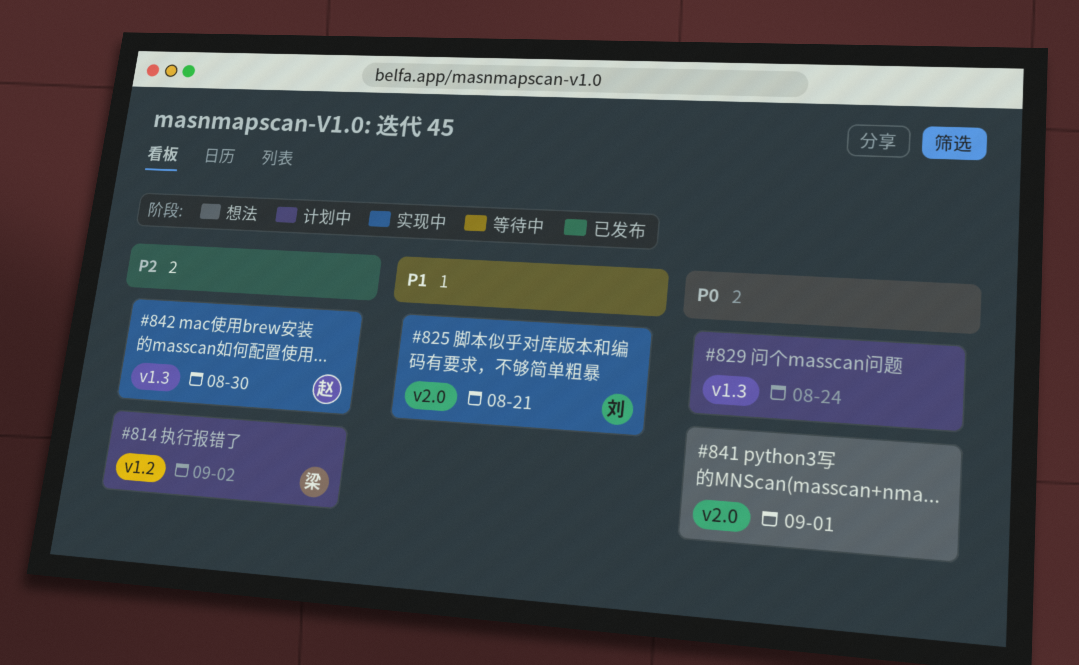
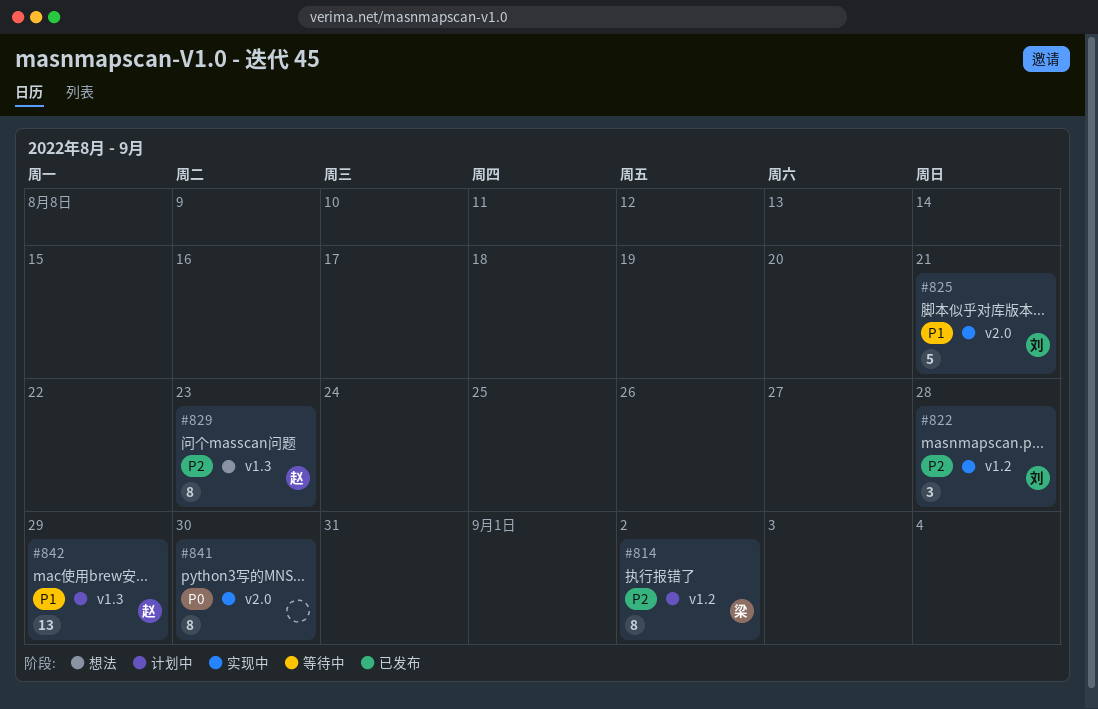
#822: none -> present
#829, status: 计划中 -> 想法
#829, owner: none -> 赵
#829, priority: P0 -> P2
#829, due: Aug 24 -> Aug 23
#841, status: 想法 -> 实现中
#841, due: Sep 1 -> Aug 30
#842, status: 实现中 -> 计划中
#842, priority: P2 -> P1
#842, due: Aug 30 -> Aug 29

